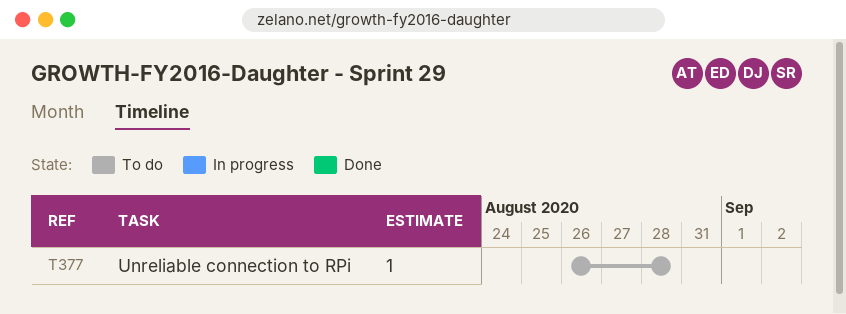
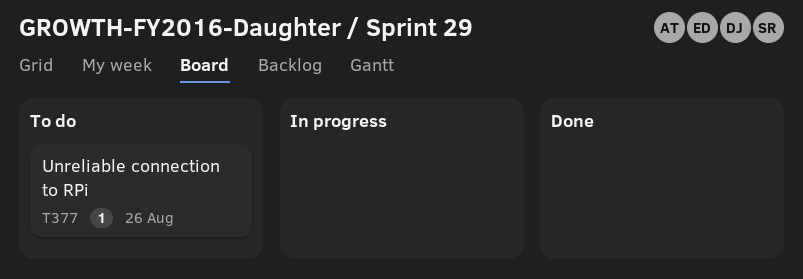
T377, due: Aug 28 -> Aug 26

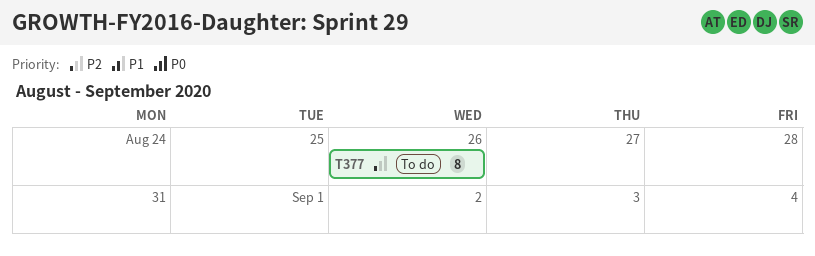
T377, estimate: 1 -> 8

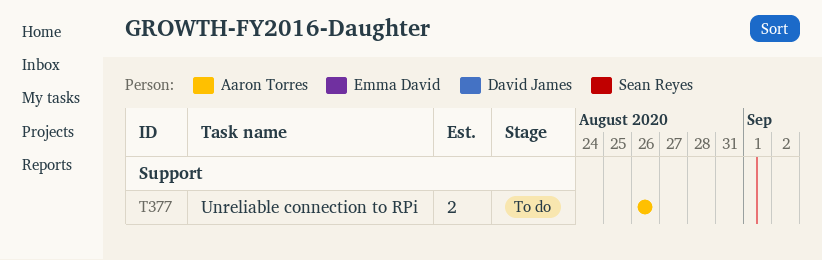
T377, estimate: 8 -> 2

